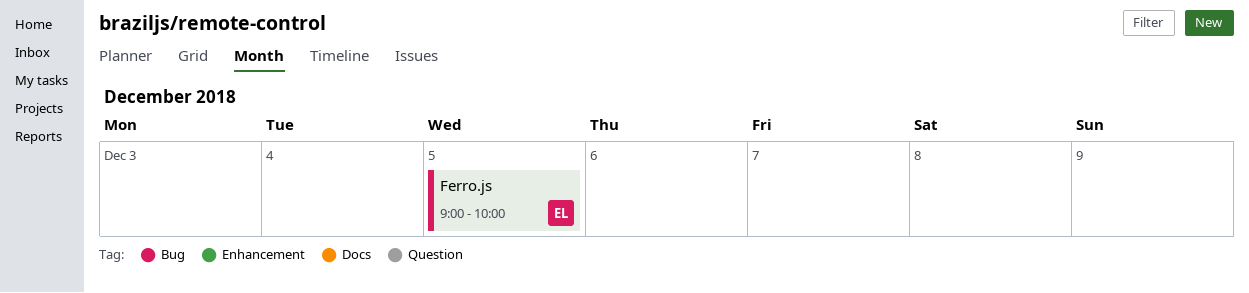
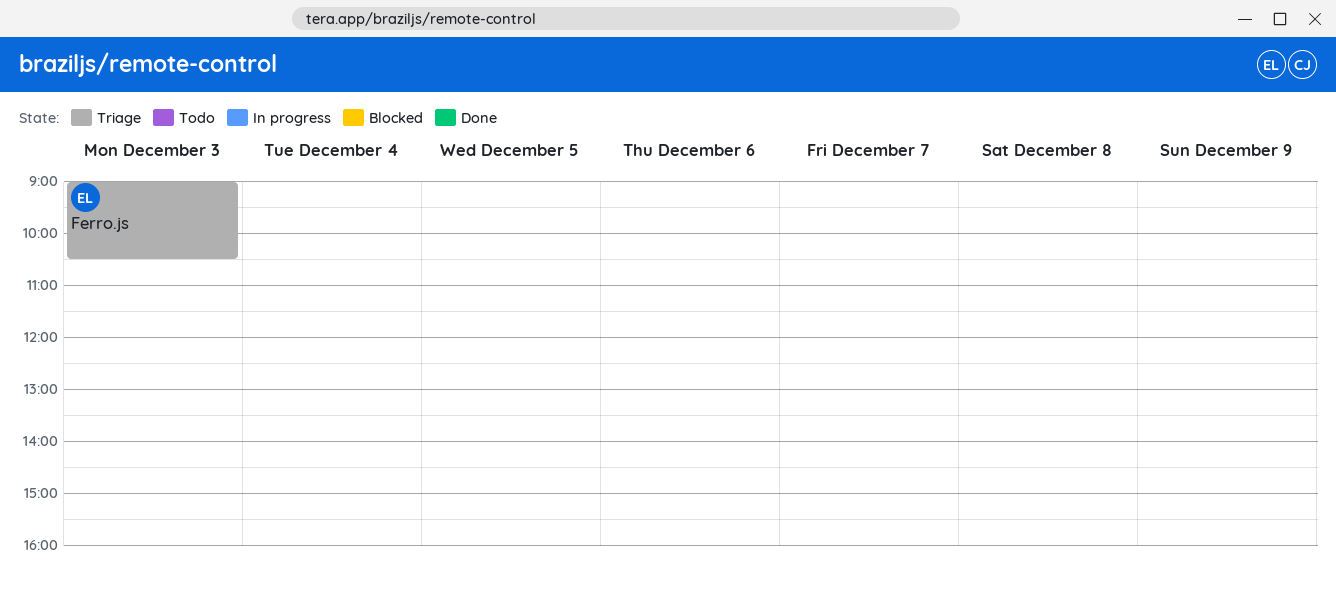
Ferro.js, day: Dec 5 -> Dec 3
Ferro.js, ends: 10:00 -> 10:30

